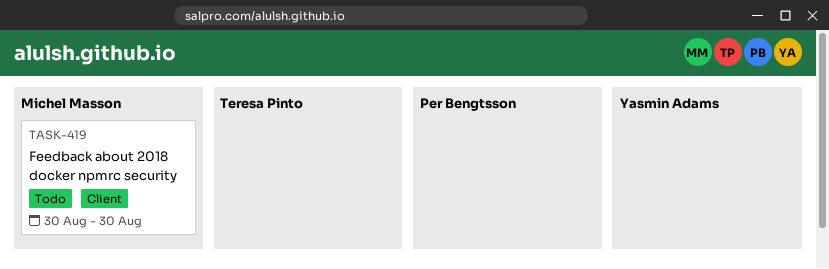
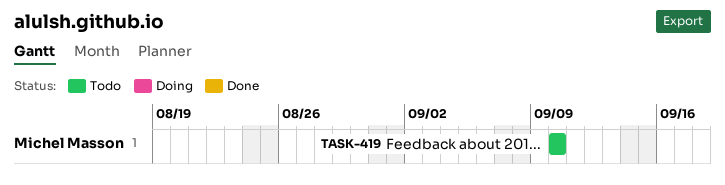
TASK-419, start: Aug 30 -> Sep 10
TASK-419, due: Aug 30 -> Sep 10

